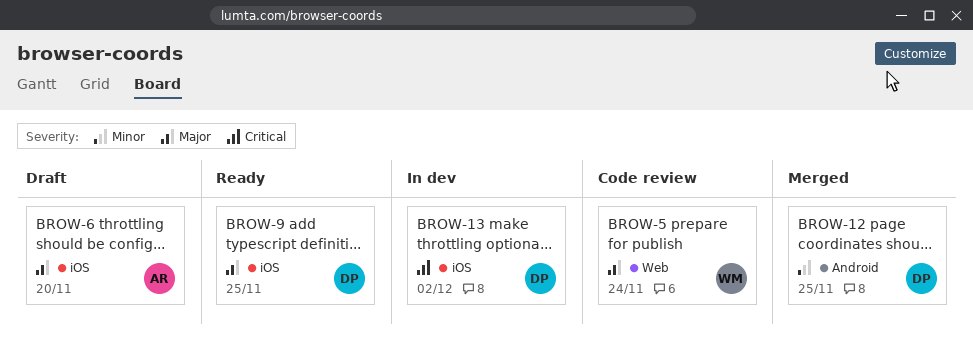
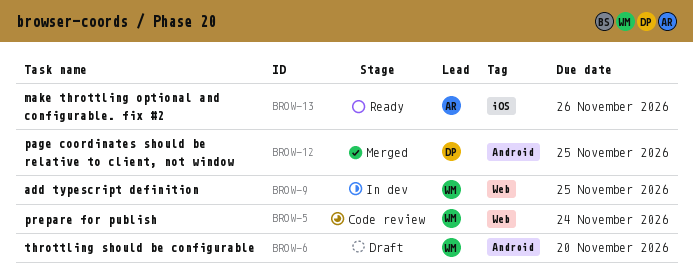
BROW-6, owner: AR -> WM
BROW-6, label: iOS -> Android
BROW-9, status: Ready -> In dev
BROW-9, owner: DP -> WM
BROW-9, label: iOS -> Web
BROW-13, status: In dev -> Ready
BROW-13, owner: DP -> AR
BROW-13, due: Dec 2 -> Nov 26

